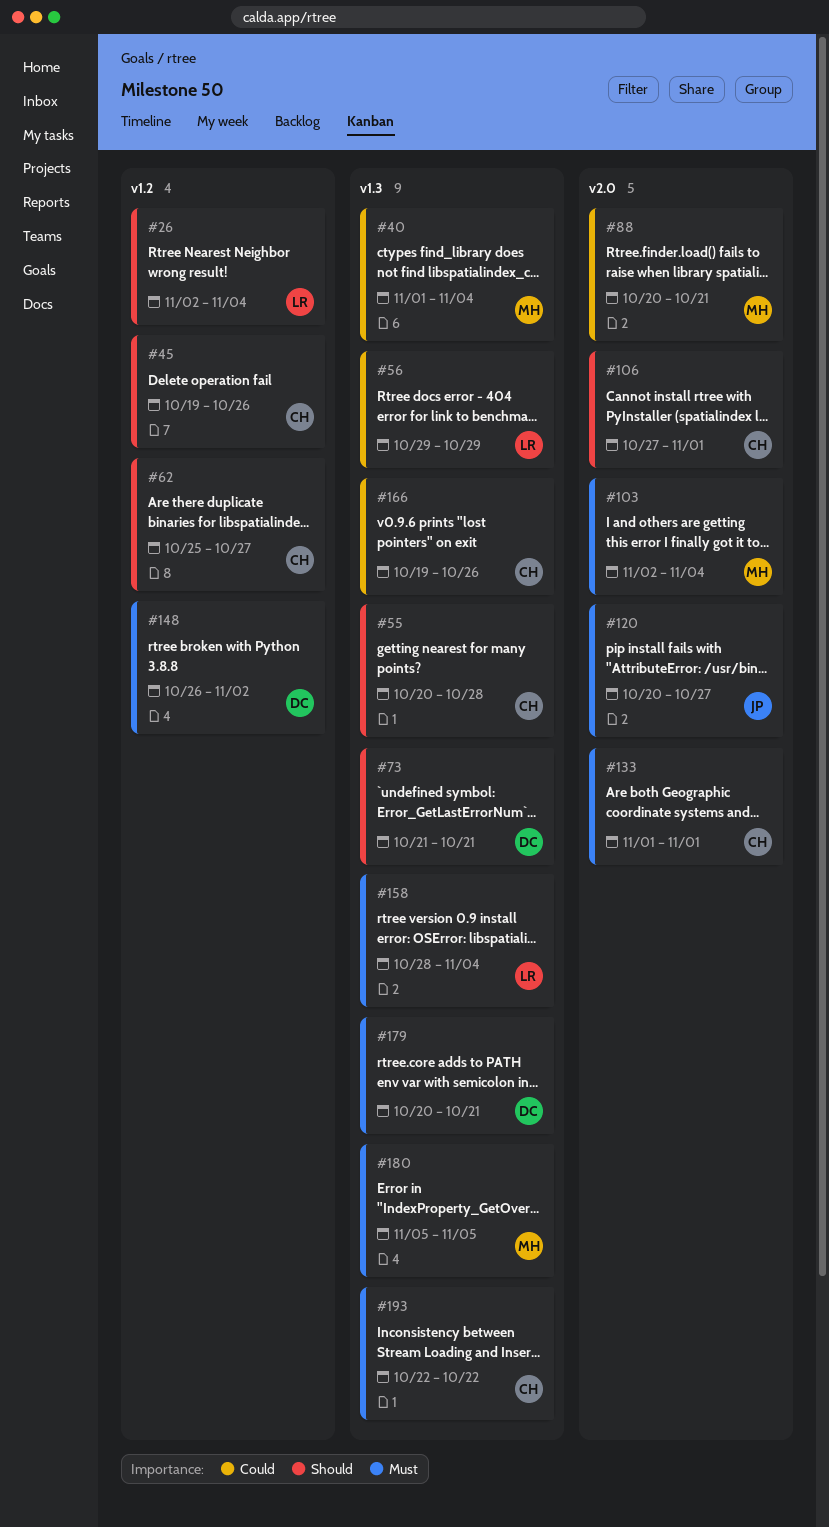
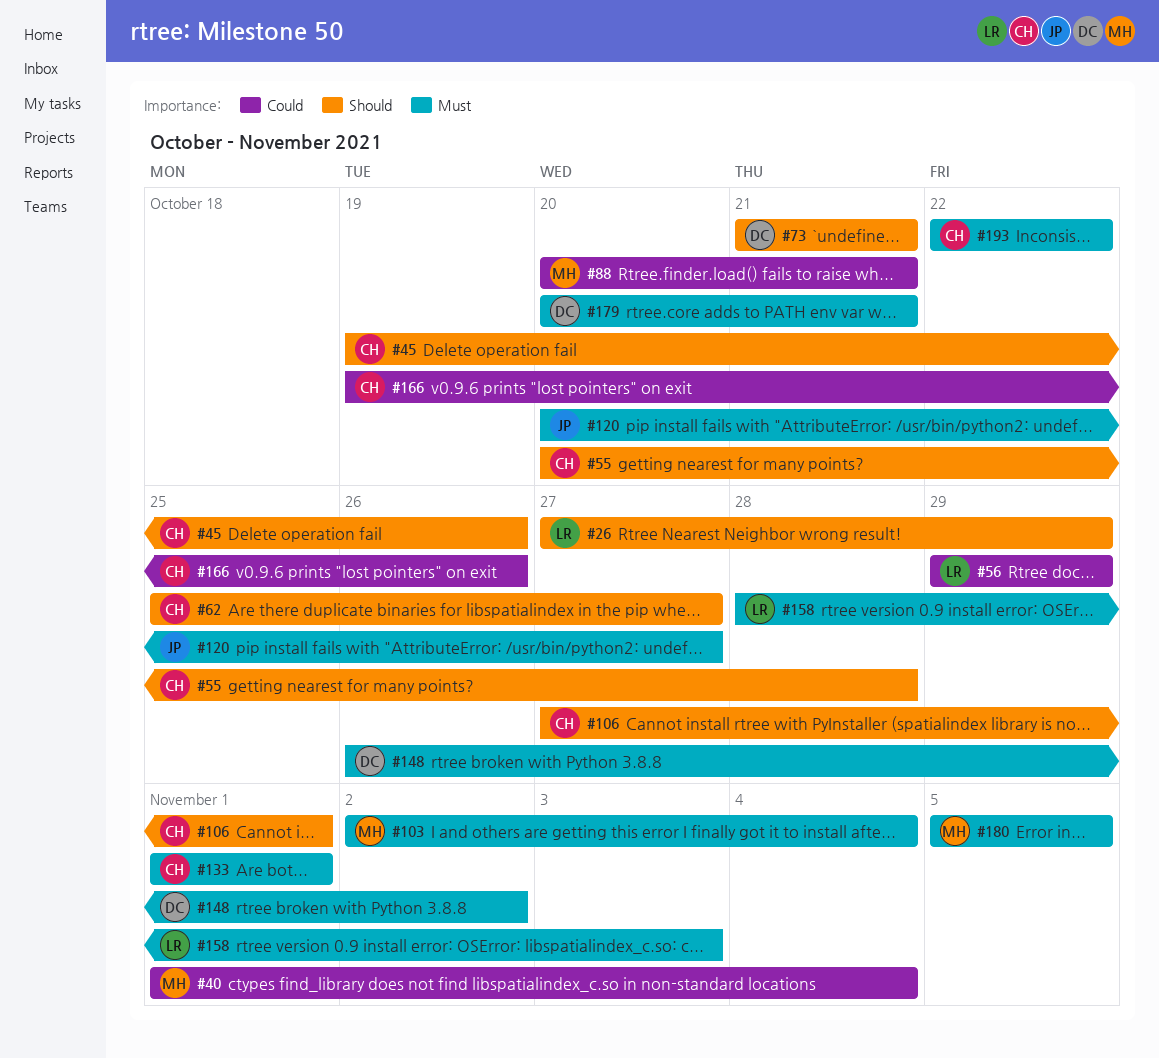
#26, start: Nov 2 -> Oct 27
#26, due: Nov 4 -> Oct 29
#158, due: Nov 4 -> Nov 3

